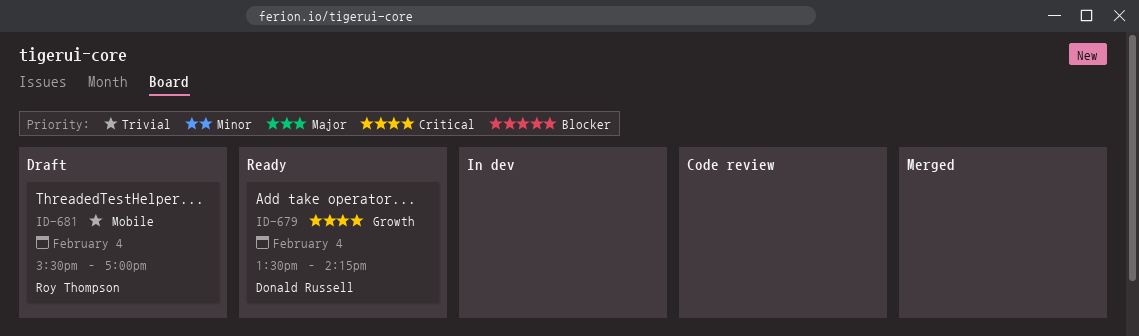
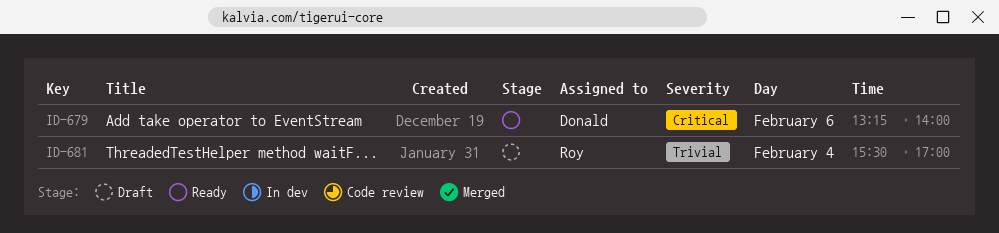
ID-679, day: Feb 4 -> Feb 6
ID-679, begins: 13:30 -> 13:15
ID-679, ends: 14:15 -> 14:00

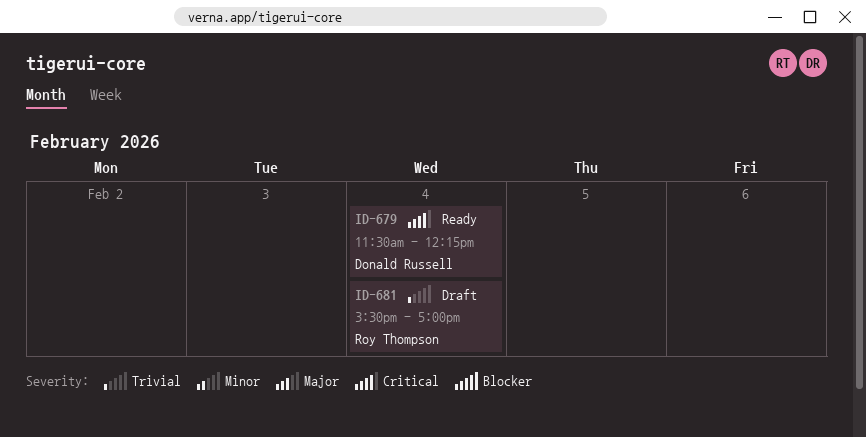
ID-679, day: Feb 6 -> Feb 4
ID-679, begins: 13:15 -> 11:30
ID-679, ends: 14:00 -> 12:15

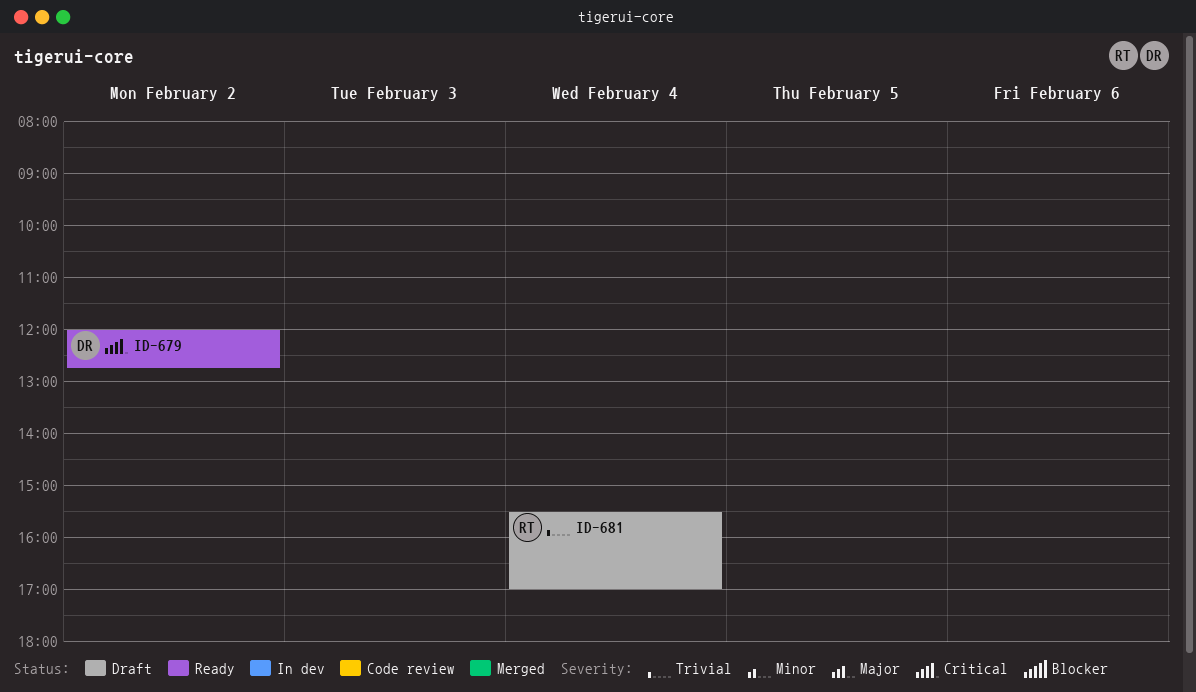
ID-679, day: Feb 4 -> Feb 2
ID-679, begins: 11:30 -> 12:00
ID-679, ends: 12:15 -> 12:45

